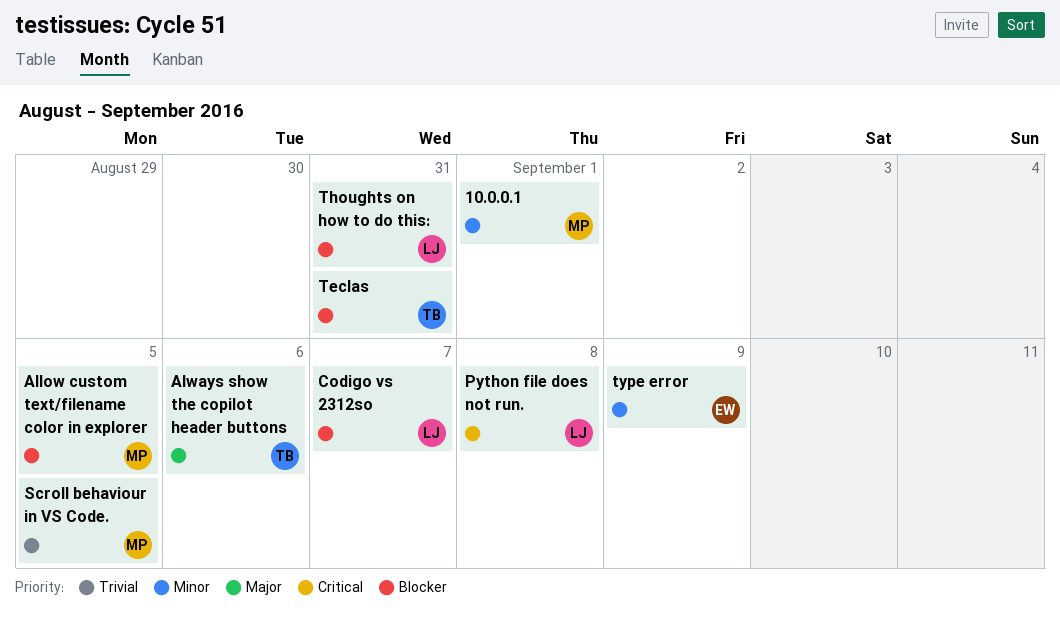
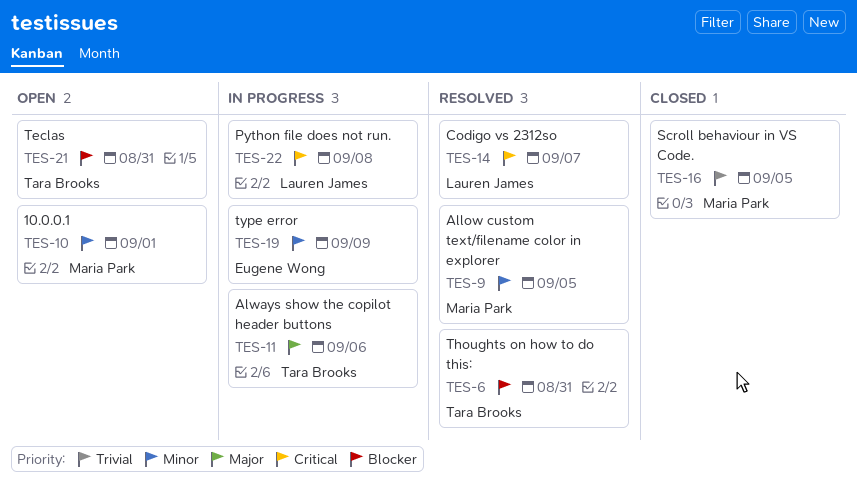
Allow custom text/filename color in explorer, priority: Blocker -> Minor
Codigo vs 2312so, priority: Blocker -> Critical
Thoughts on how to do this:, owner: Lauren James -> Tara Brooks

